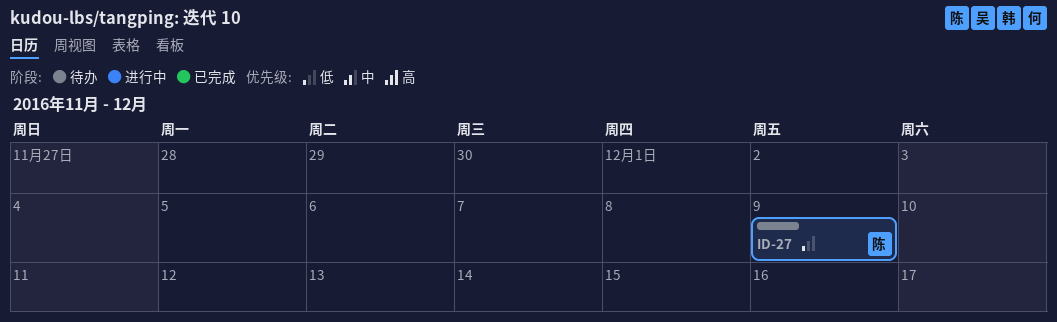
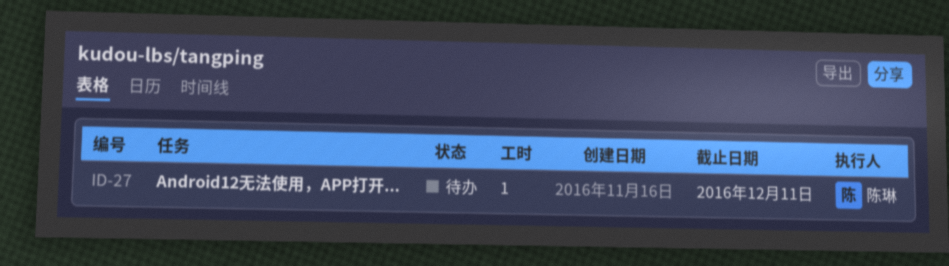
ID-27, due: Dec 9 -> Dec 11

